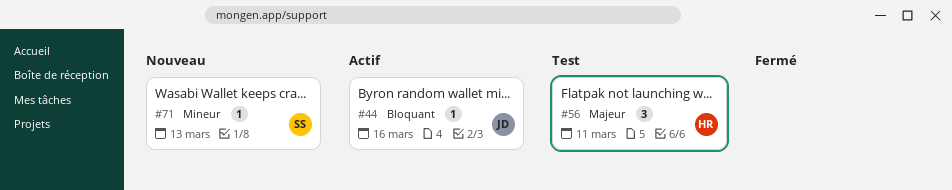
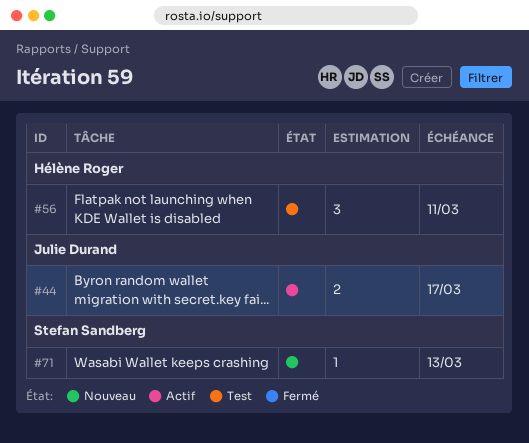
#44, estimate: 1 -> 2
#44, due: Mar 16 -> Mar 17

